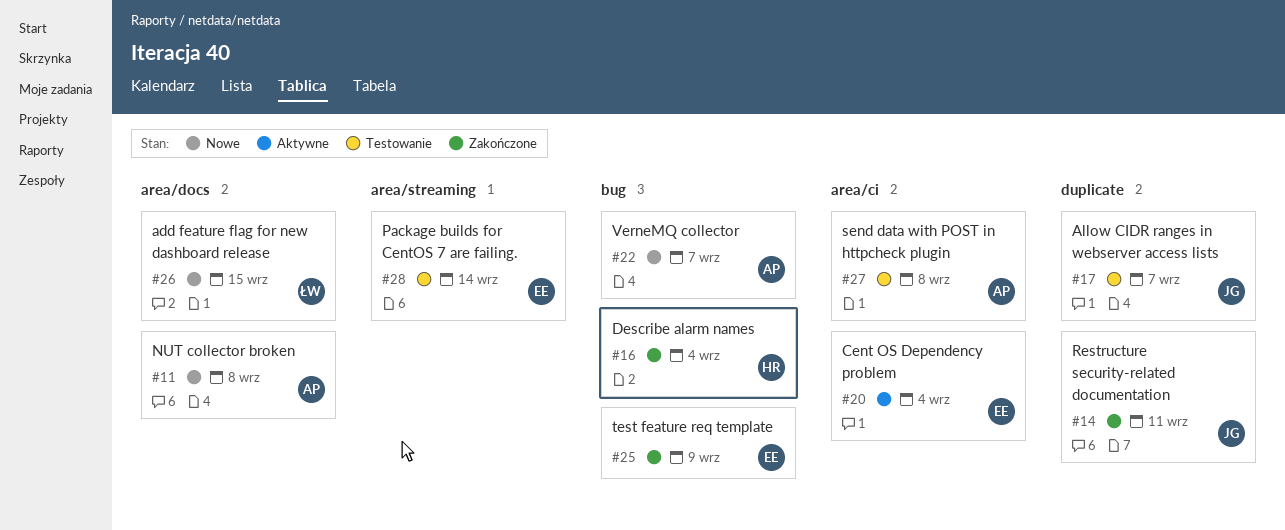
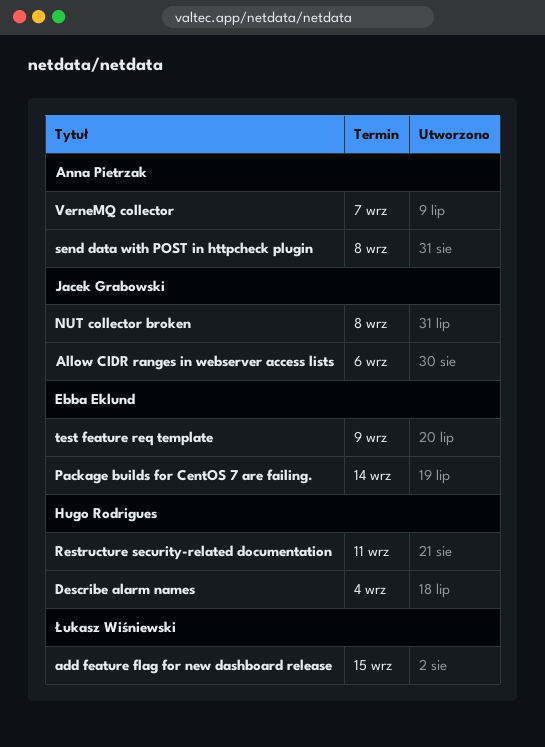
Allow CIDR ranges in webserver access lists, due: Sep 7 -> Sep 6
Cent OS Dependency problem: present -> none
NUT collector broken, owner: Anna Pietrzak -> Jacek Grabowski
Restructure security-related documentation, owner: Jacek Grabowski -> Hugo Rodrigues

